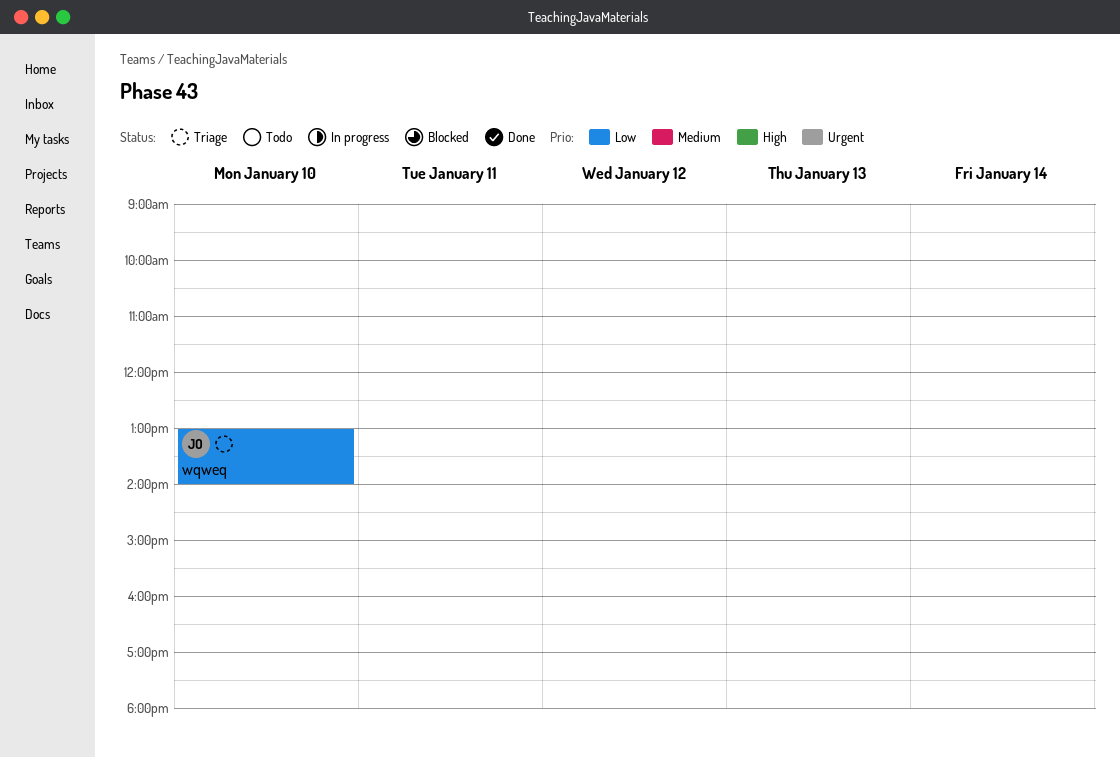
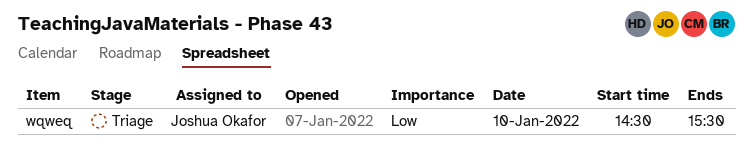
wqweq, begins: 13:00 -> 14:30
wqweq, ends: 14:00 -> 15:30

